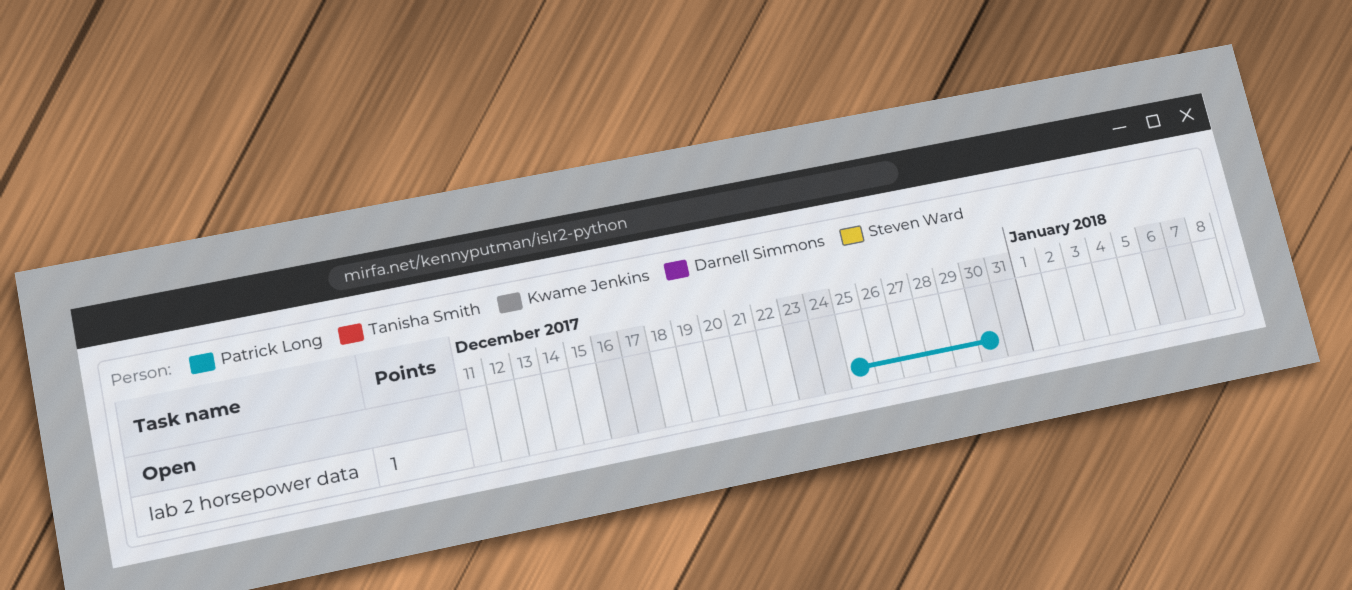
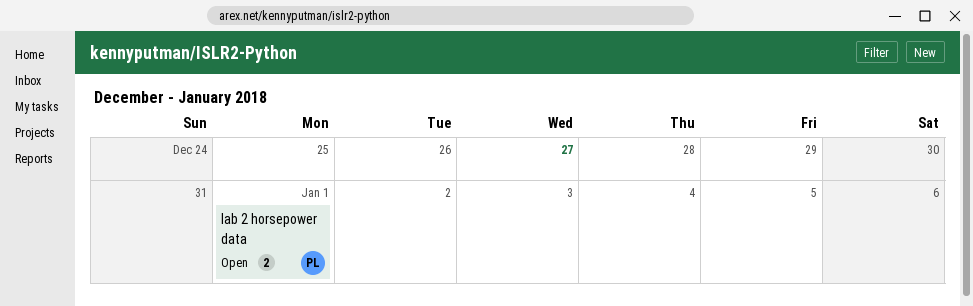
lab 2 horsepower data, estimate: 1 -> 2
lab 2 horsepower data, due: Dec 30 -> Jan 1

